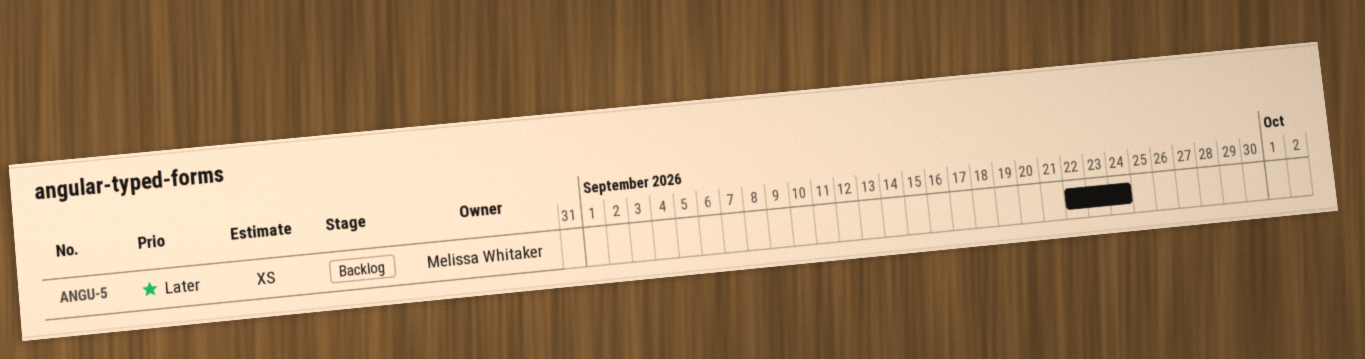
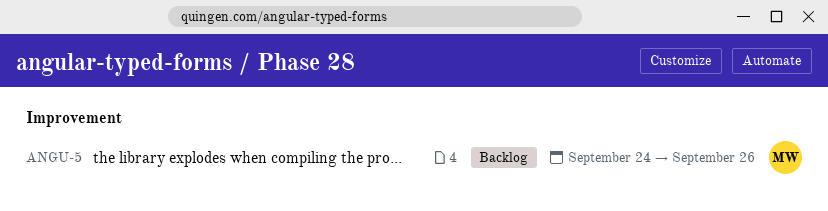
ANGU-5, start: Sep 22 -> Sep 24
ANGU-5, due: Sep 24 -> Sep 26

